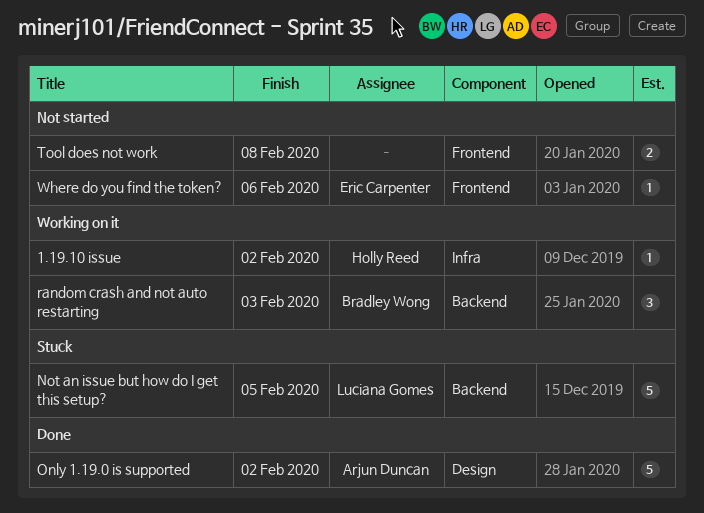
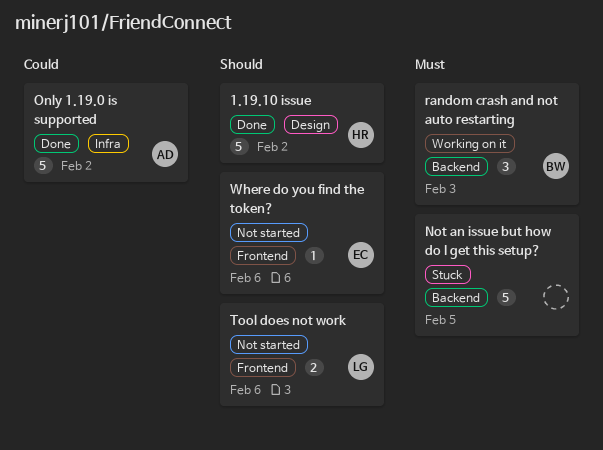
1.19.10 issue, status: Working on it -> Done
1.19.10 issue, label: Infra -> Design
1.19.10 issue, estimate: 1 -> 5
Not an issue but how do I get this setup?, owner: Luciana Gomes -> none
Only 1.19.0 is supported, label: Design -> Infra
Tool does not work, owner: none -> Luciana Gomes
Tool does not work, due: Feb 8 -> Feb 6

